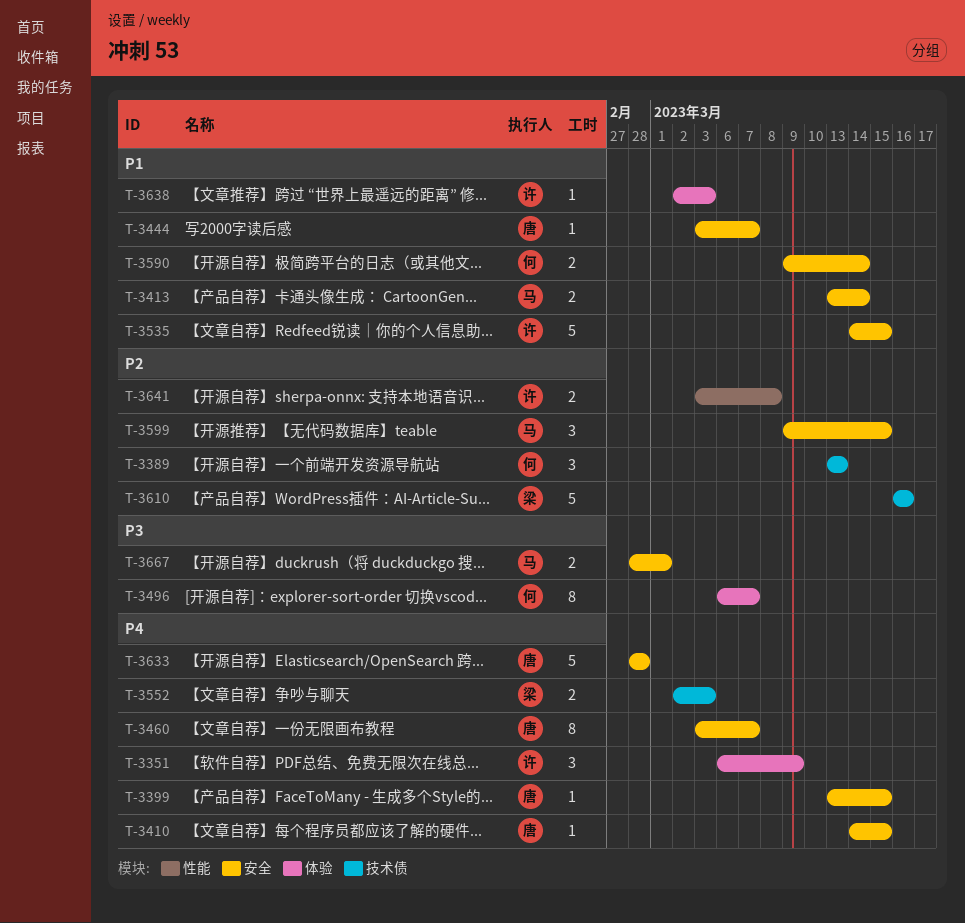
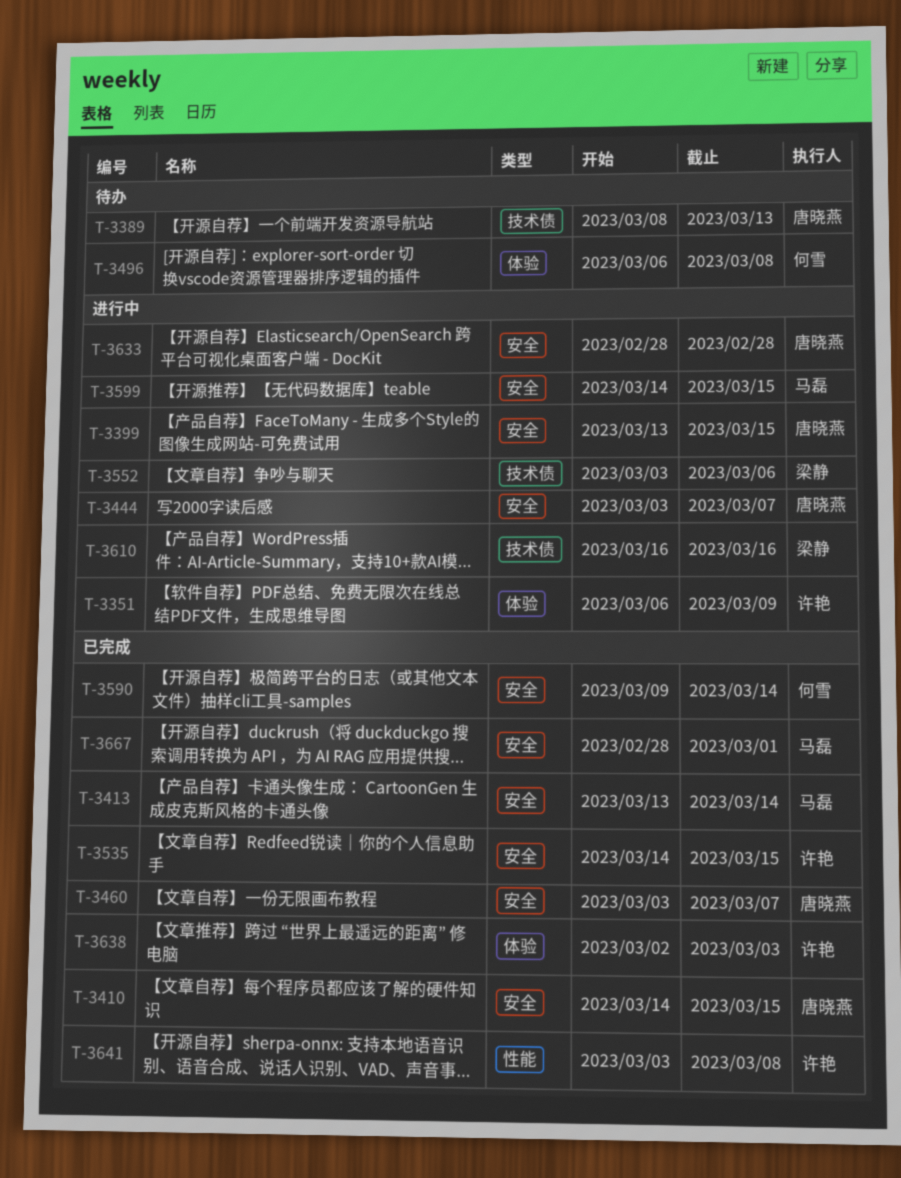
T-3389, owner: 何雪 -> 唐晓燕
T-3389, start: Mar 13 -> Mar 8
T-3496, due: Mar 7 -> Mar 8
T-3552, start: Mar 2 -> Mar 3
T-3552, due: Mar 3 -> Mar 6
T-3599, start: Mar 9 -> Mar 14

